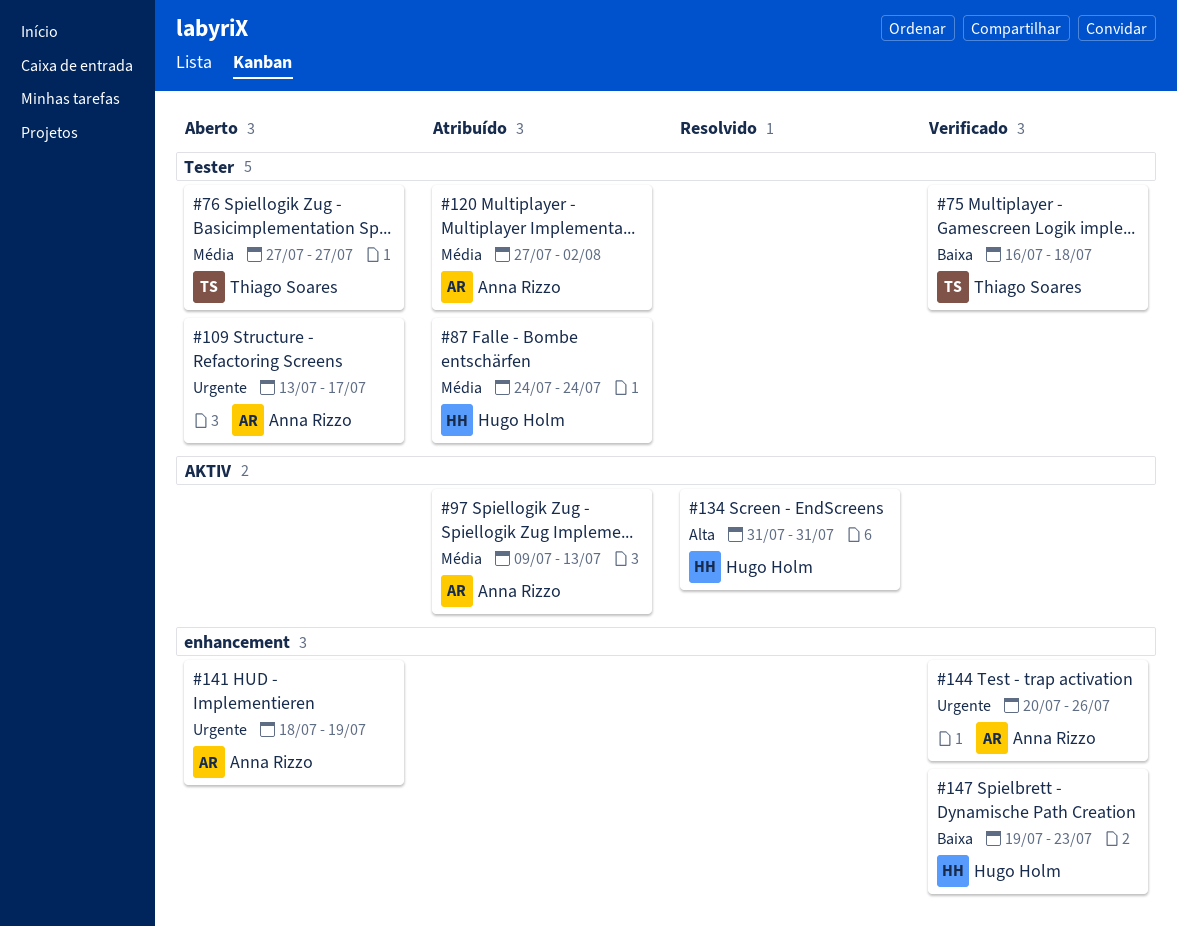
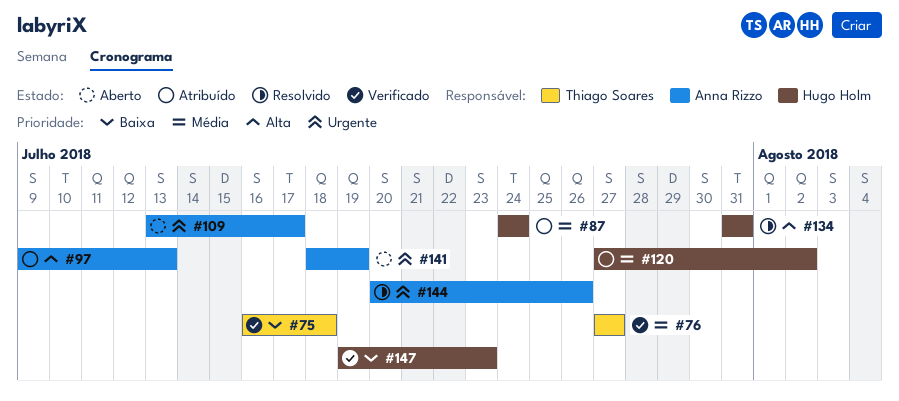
#76, status: Aberto -> Verificado
#97, priority: Média -> Alta
#120, owner: Anna Rizzo -> Hugo Holm
#144, status: Verificado -> Resolvido

